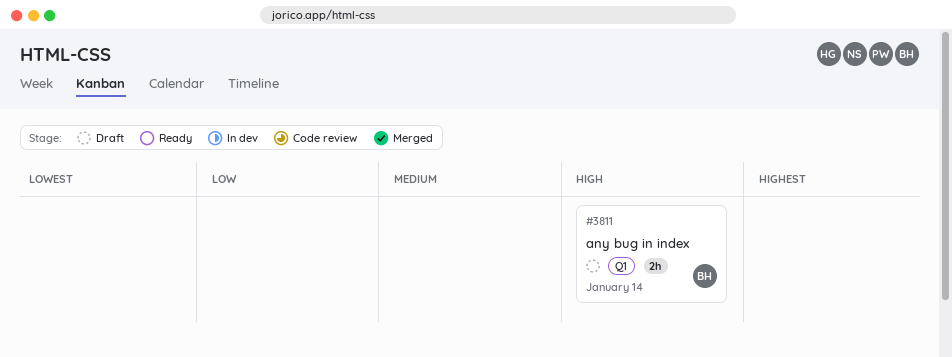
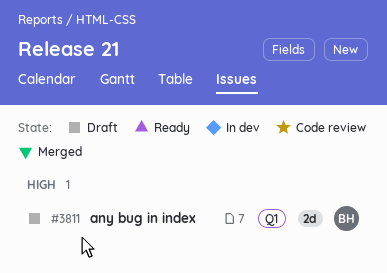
#3811, estimate: 2h -> 2d

